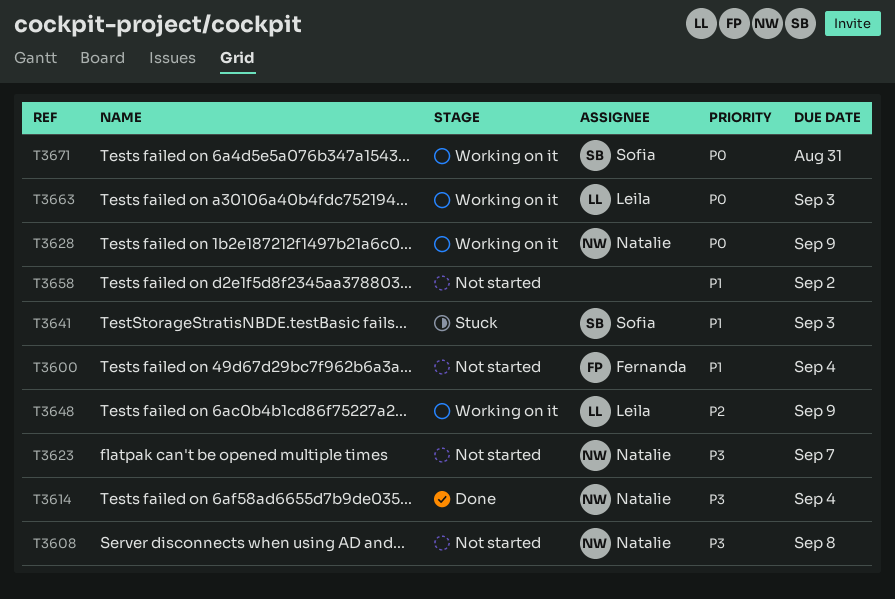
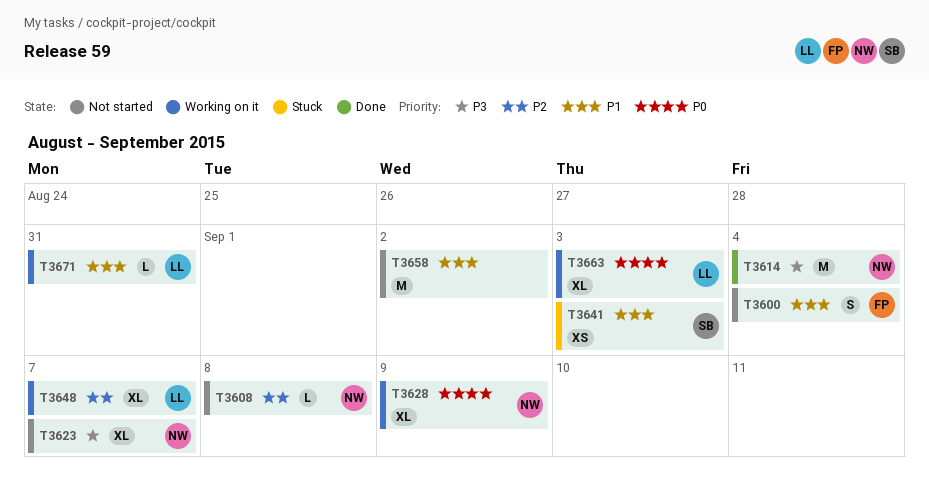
T3608, priority: P3 -> P2
T3648, due: Sep 9 -> Sep 7
T3671, owner: Sofia -> Leila
T3671, priority: P0 -> P1

